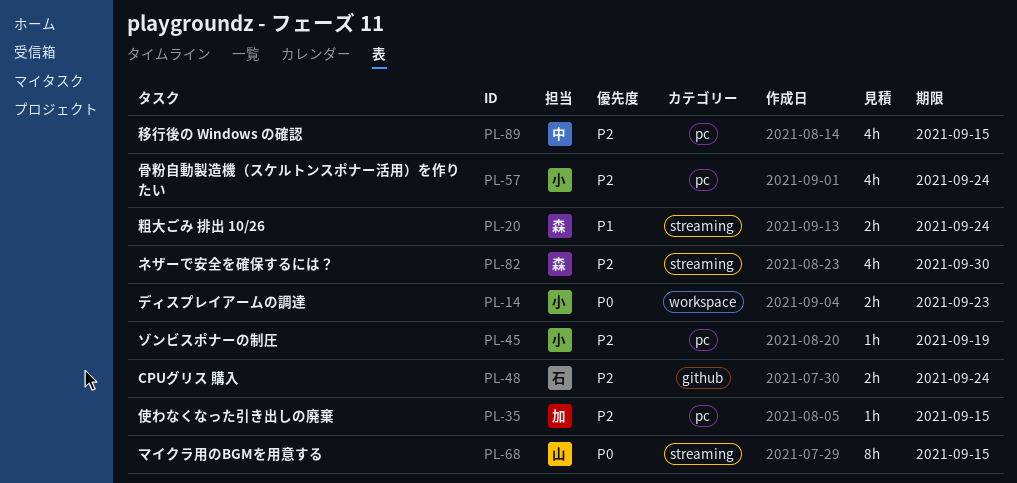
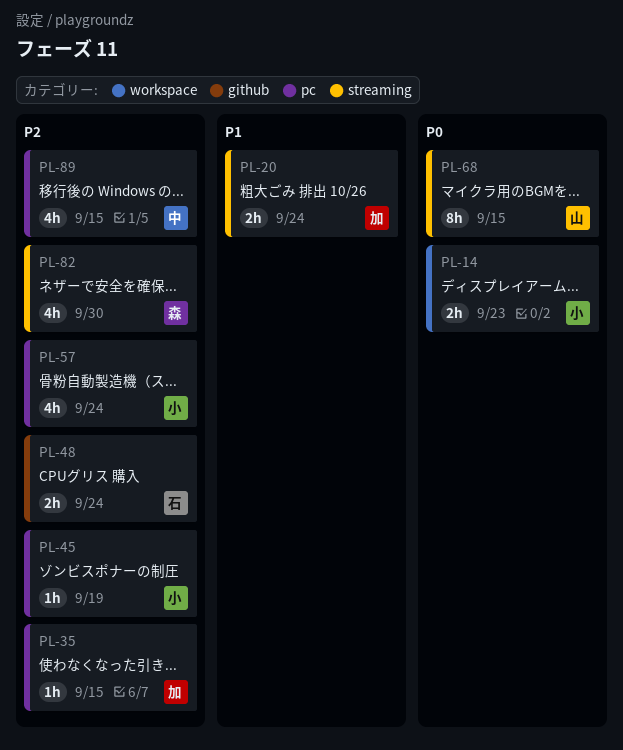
PL-20, owner: 森 -> 加

